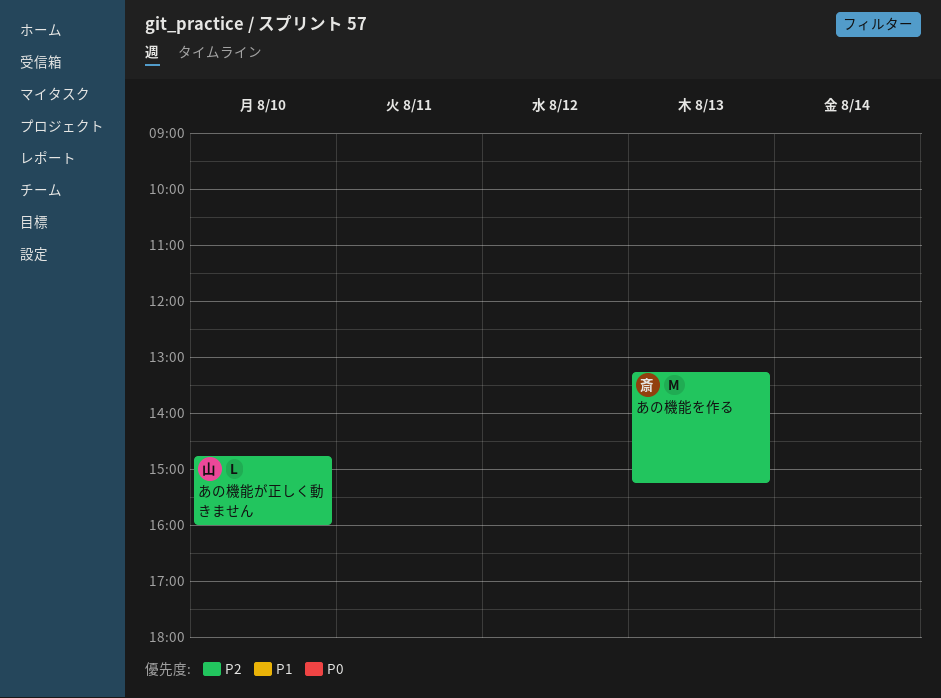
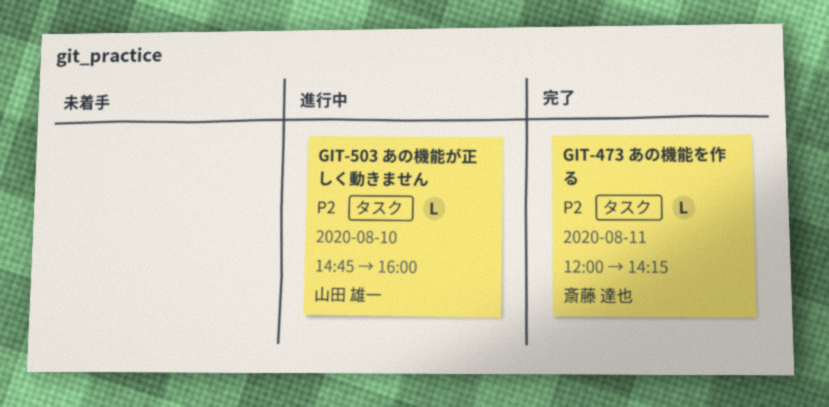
あの機能を作る, estimate: M -> L
あの機能を作る, day: Aug 13 -> Aug 11
あの機能を作る, begins: 13:15 -> 12:00
あの機能を作る, ends: 15:15 -> 14:15

